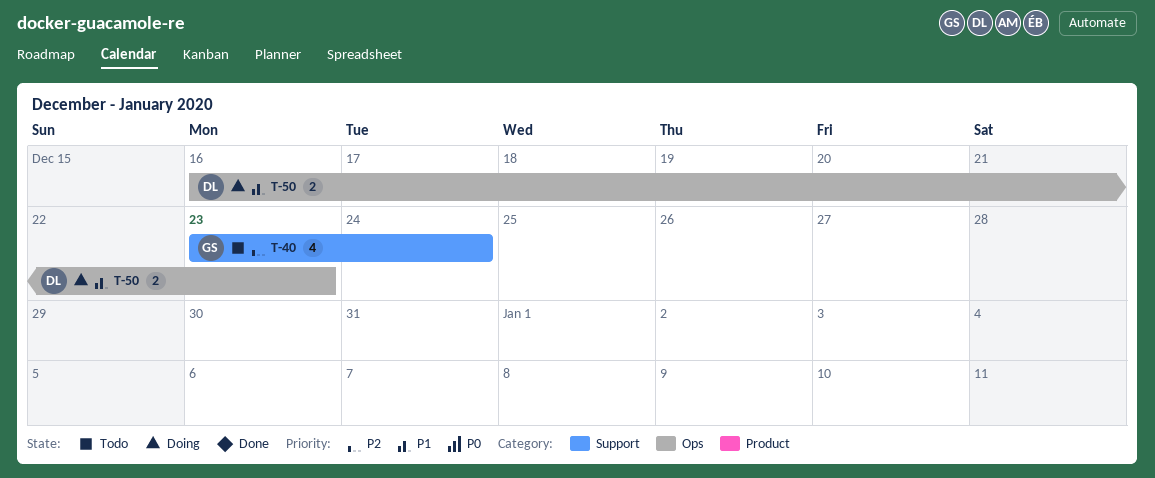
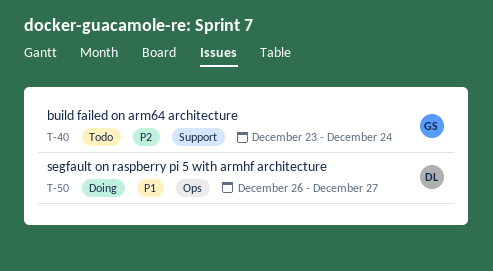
T-50, start: Dec 16 -> Dec 26
T-50, due: Dec 23 -> Dec 27

